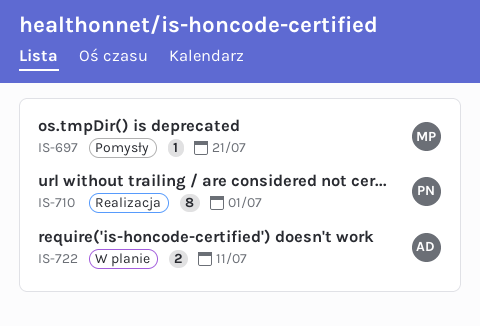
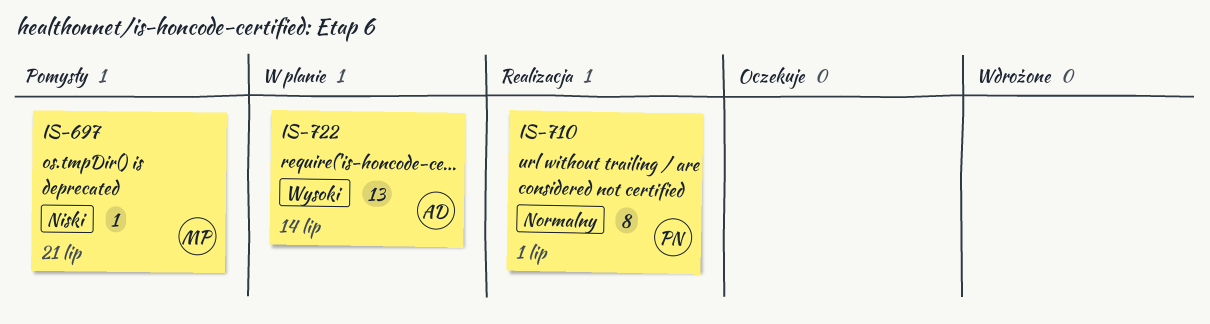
IS-722, estimate: 2 -> 13
IS-722, due: Jul 11 -> Jul 14

